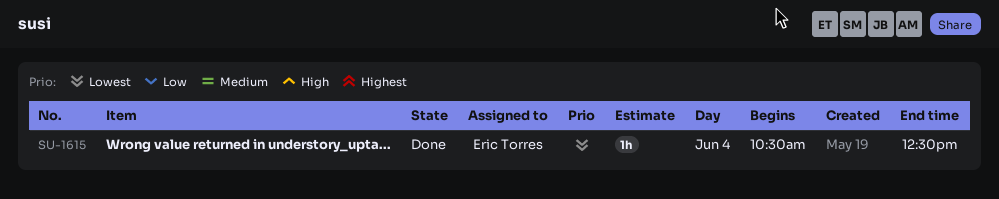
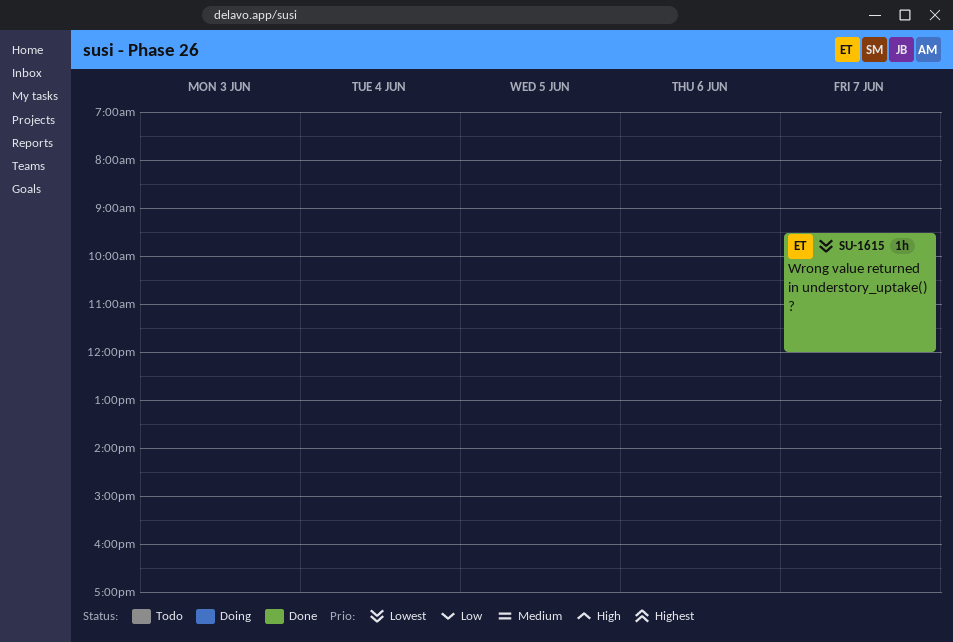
SU-1615, day: Jun 4 -> Jun 7
SU-1615, begins: 10:30 -> 09:30
SU-1615, ends: 12:30 -> 12:00

